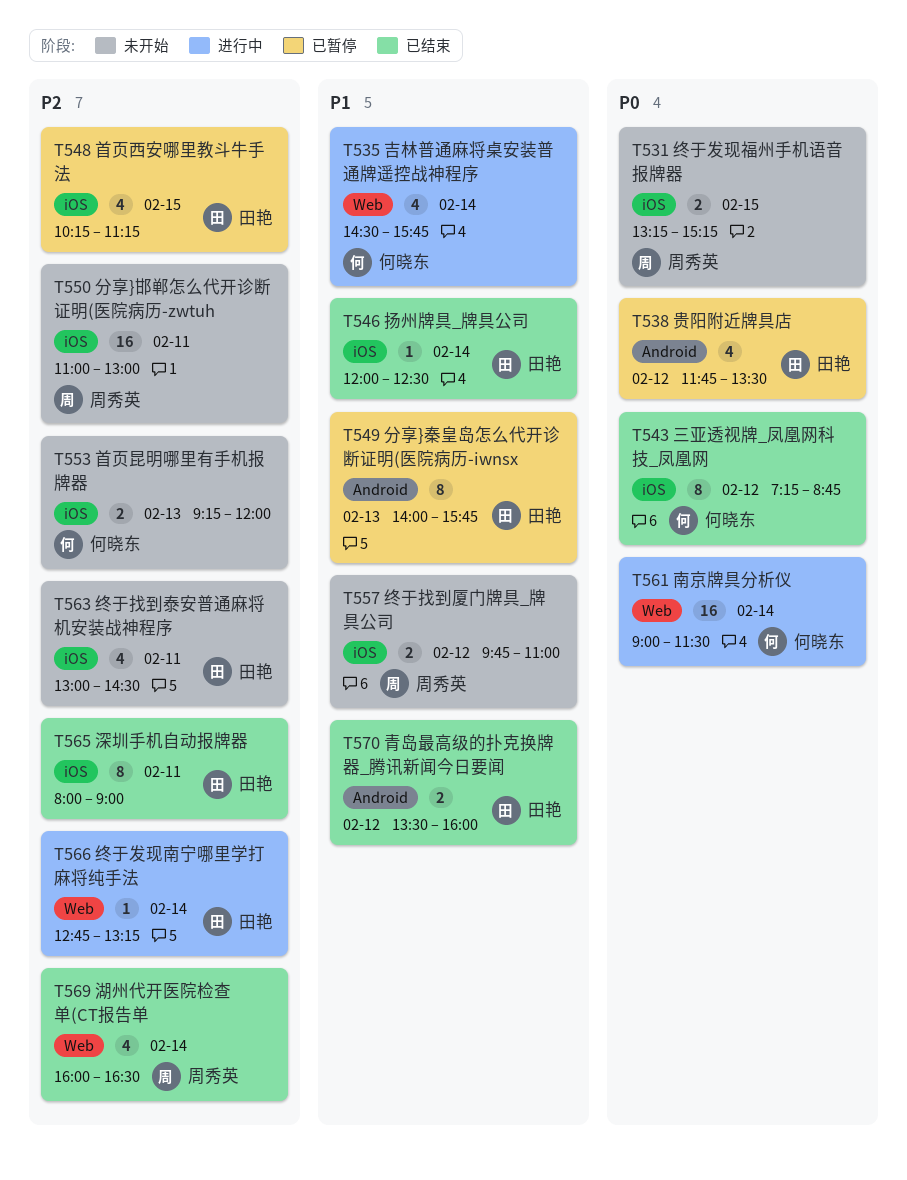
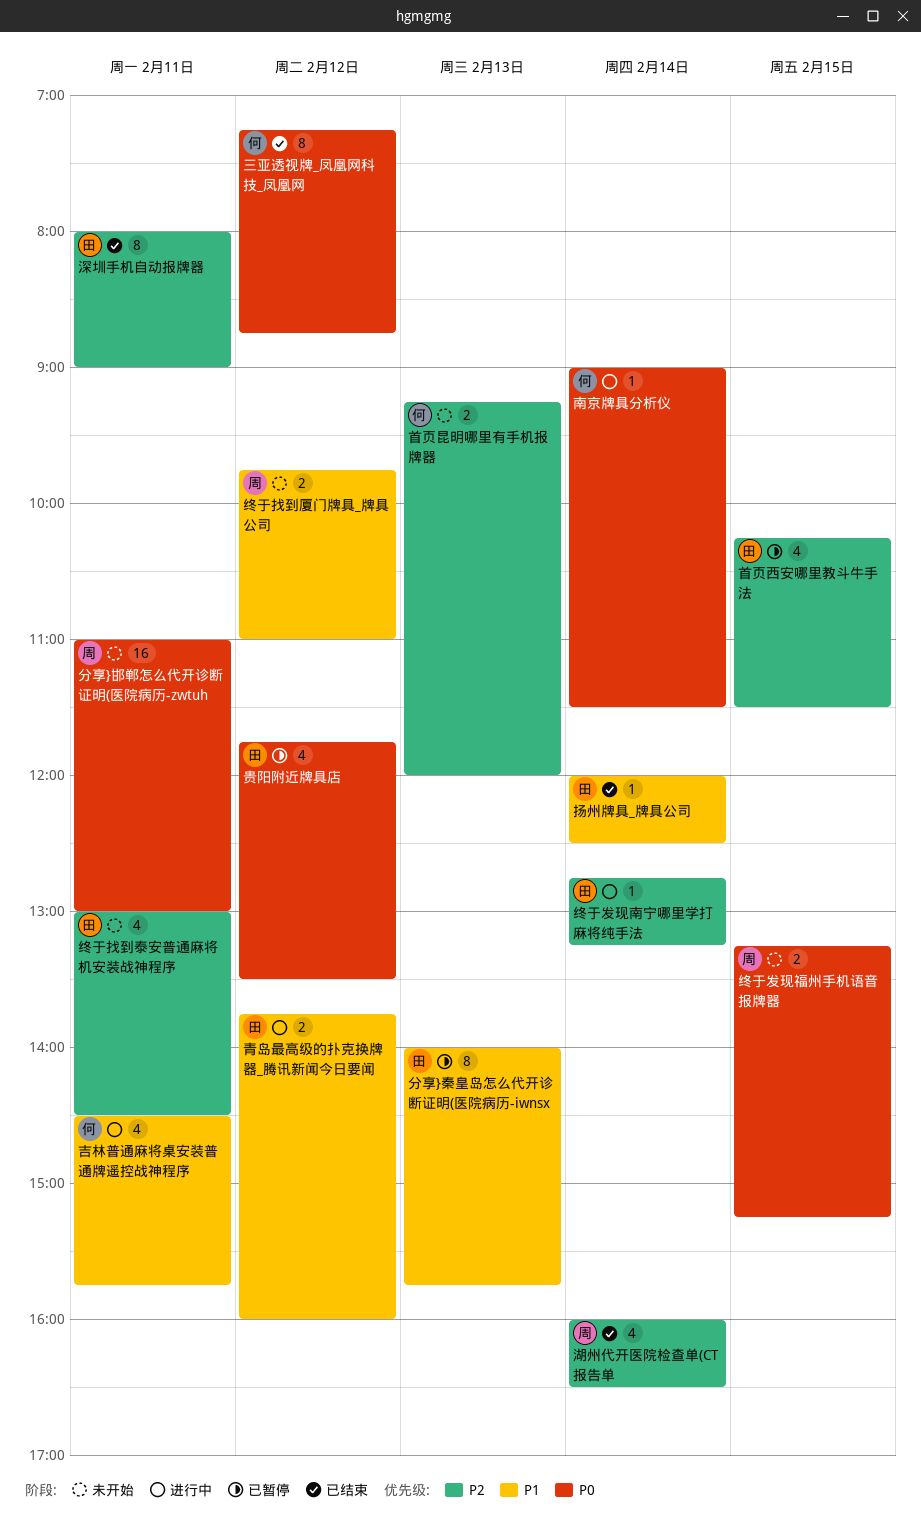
分享}邯郸怎么代开诊断证明(医院病历-zwtuh, priority: P2 -> P0
南京牌具分析仪, estimate: 16 -> 1
吉林普通麻将桌安装普通牌遥控战神程序, day: Feb 14 -> Feb 11
青岛最高级的扑克换牌器_腾讯新闻今日要闻, status: 已结束 -> 进行中
青岛最高级的扑克换牌器_腾讯新闻今日要闻, begins: 13:30 -> 13:45
首页西安哪里教斗牛手法, ends: 11:15 -> 11:30

